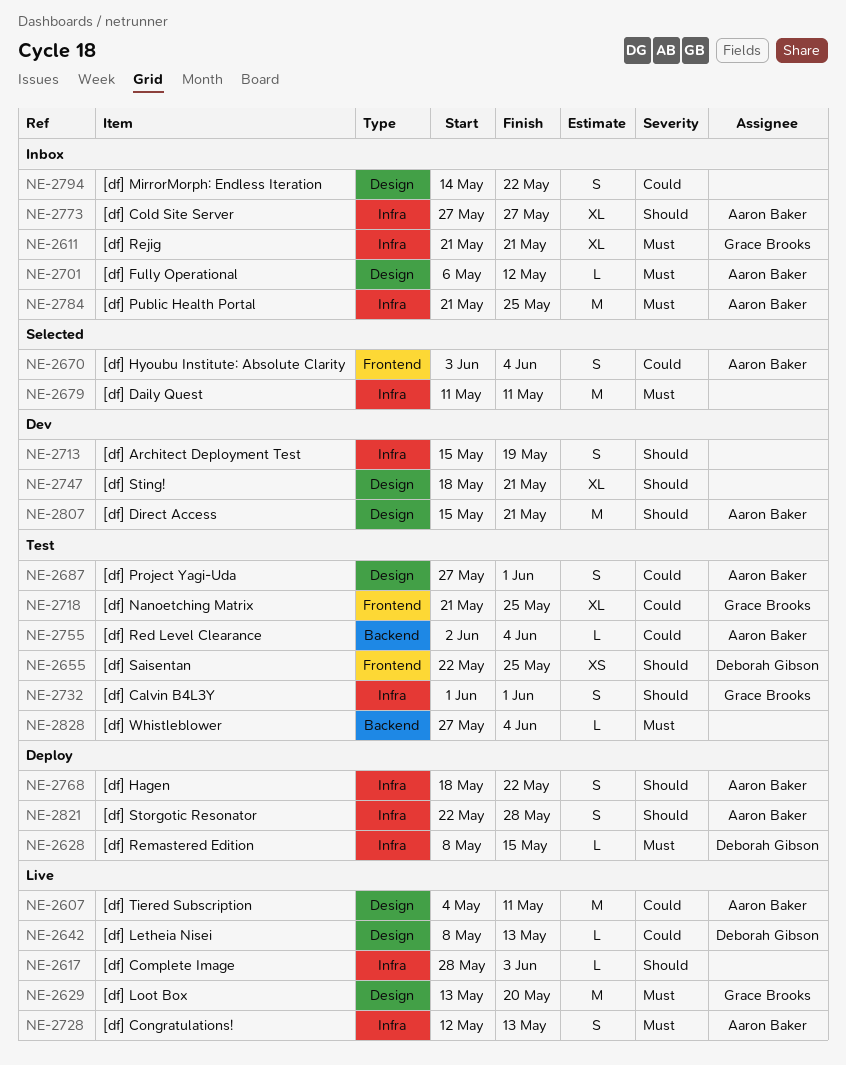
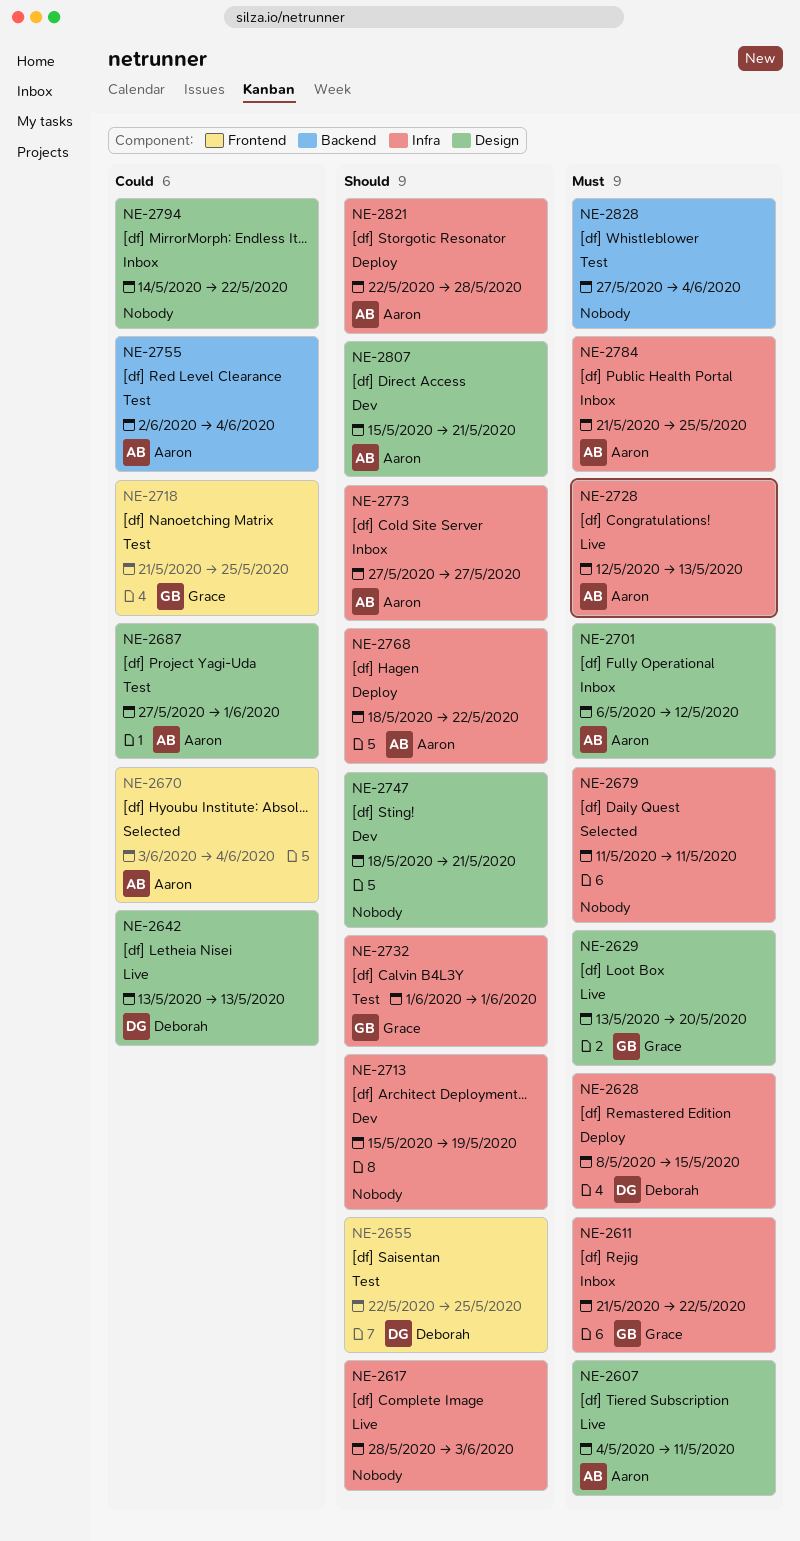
NE-2607, priority: Could -> Must
NE-2611, due: May 21 -> May 22
NE-2642, start: May 8 -> May 13

